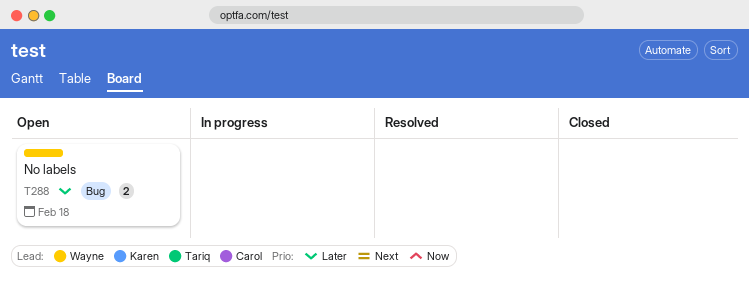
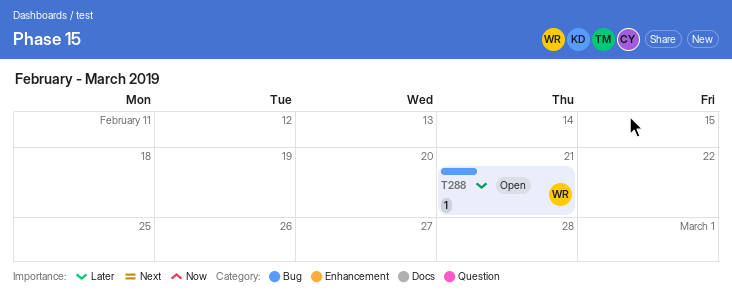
T288, estimate: 2 -> 1
T288, due: Feb 18 -> Feb 21

